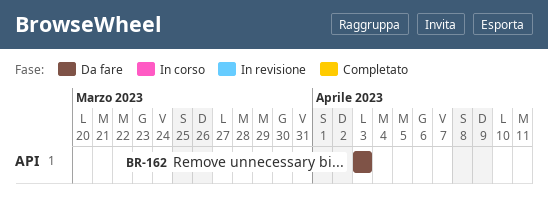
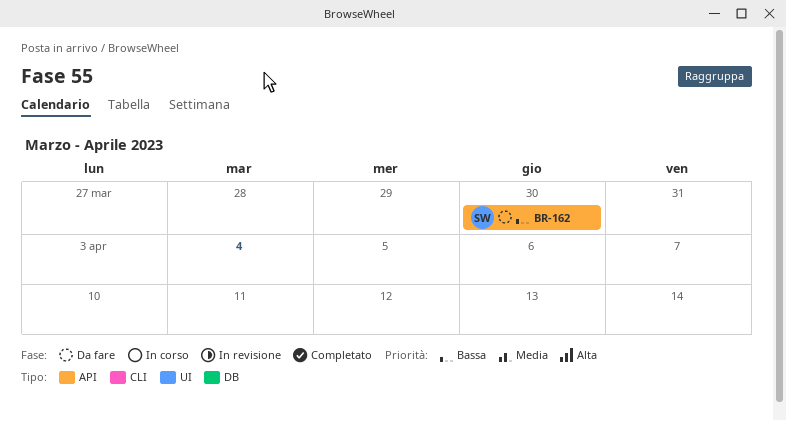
BR-162, start: Apr 3 -> Mar 30
BR-162, due: Apr 3 -> Mar 30

